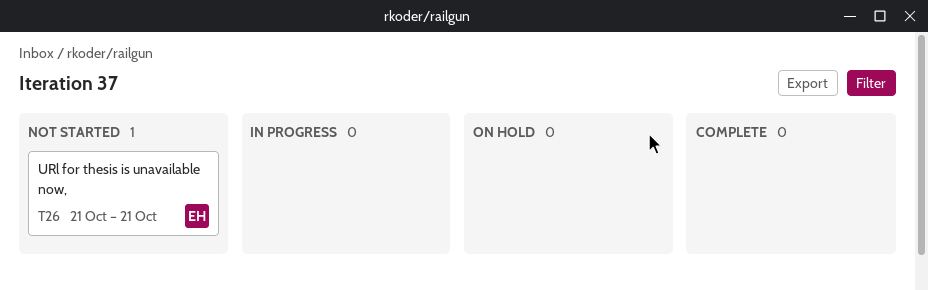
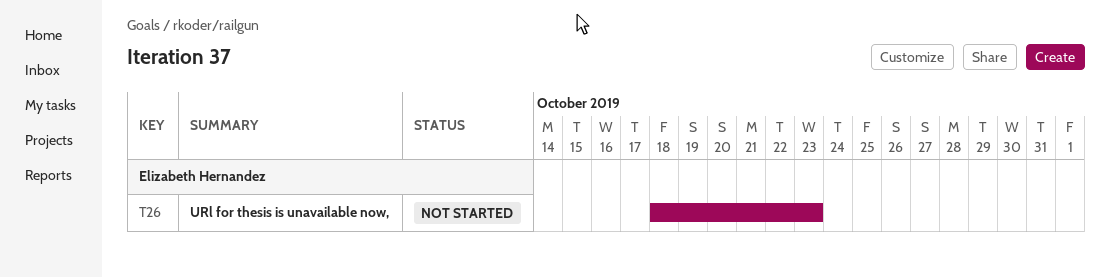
T26, start: Oct 21 -> Oct 18
T26, due: Oct 21 -> Oct 23

